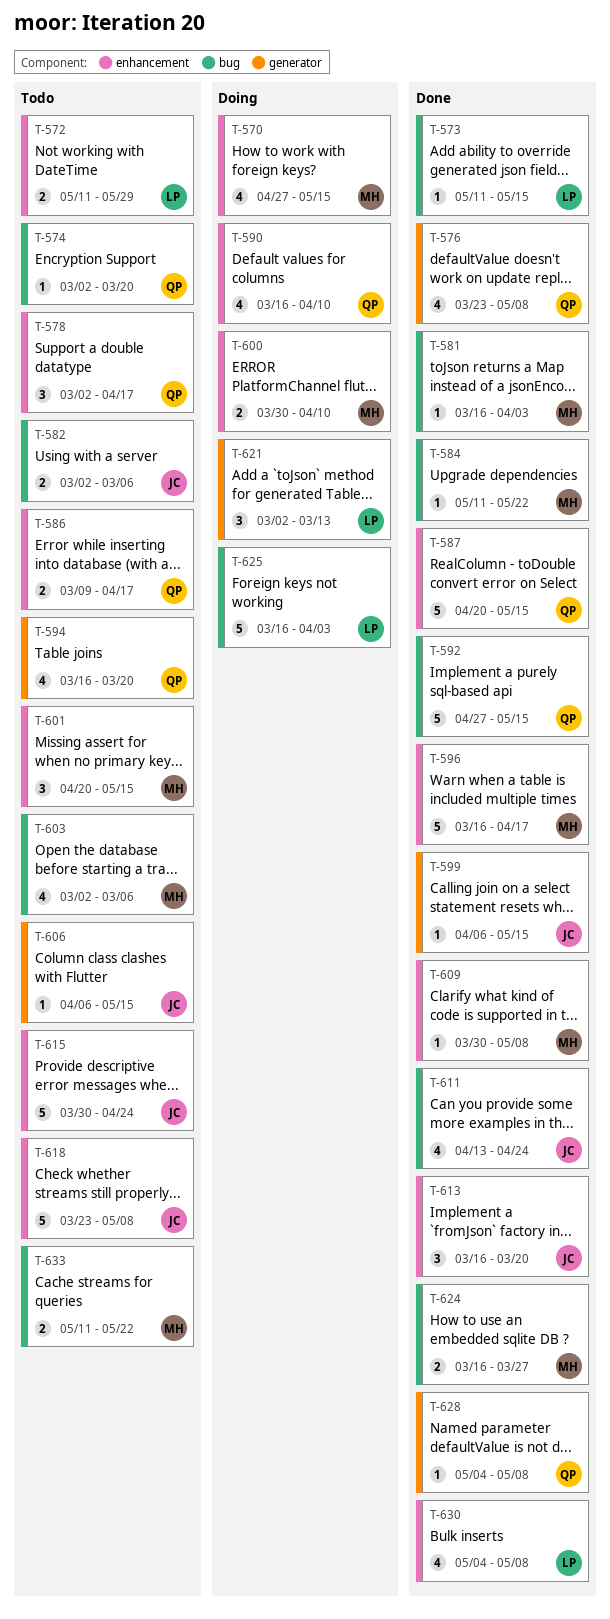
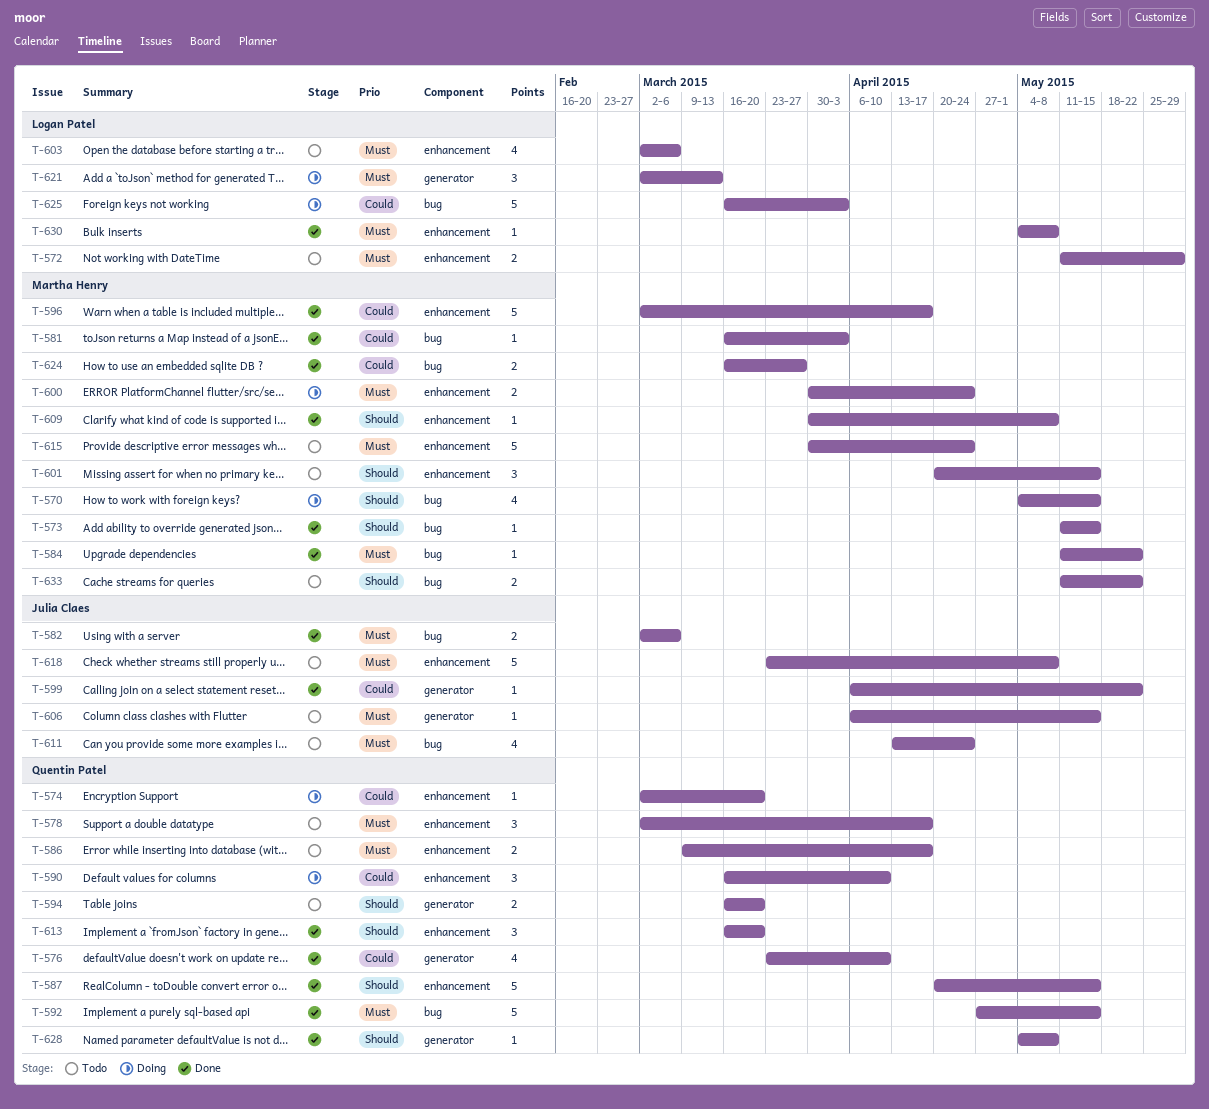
T-570, label: enhancement -> bug
T-570, start: Apr 27 -> May 4
T-573, owner: Logan Patel -> Martha Henry
T-574, status: Todo -> Doing
T-574, label: bug -> enhancement
T-576, due: May 8 -> Apr 10
T-582, status: Todo -> Done
T-590, estimate: 4 -> 3
T-594, estimate: 4 -> 2
T-596, start: Mar 16 -> Mar 2
T-599, due: May 15 -> May 22
T-600, due: Apr 10 -> Apr 24
T-603, owner: Martha Henry -> Logan Patel
T-603, label: bug -> enhancement
T-611, status: Done -> Todo
T-613, owner: Julia Claes -> Quentin Patel
T-615, owner: Julia Claes -> Martha Henry
T-630, estimate: 4 -> 1

